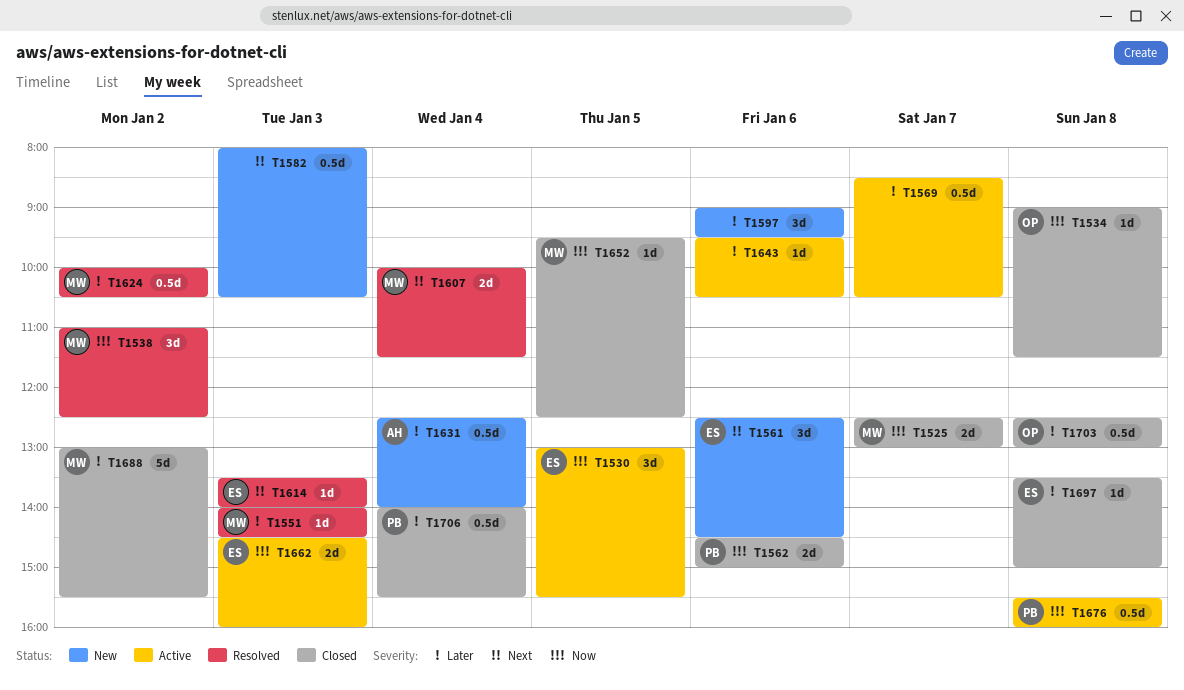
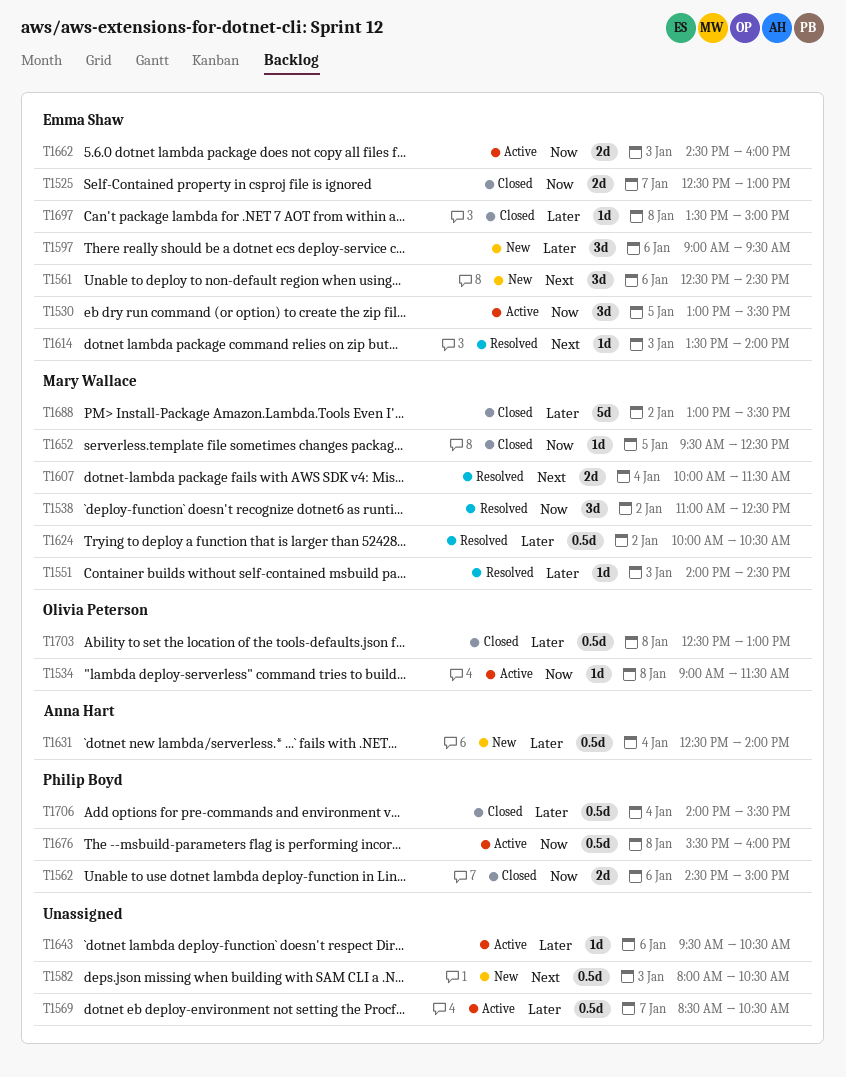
T1525, owner: Mary Wallace -> Emma Shaw
T1534, status: Closed -> Active
T1597, owner: none -> Emma Shaw

